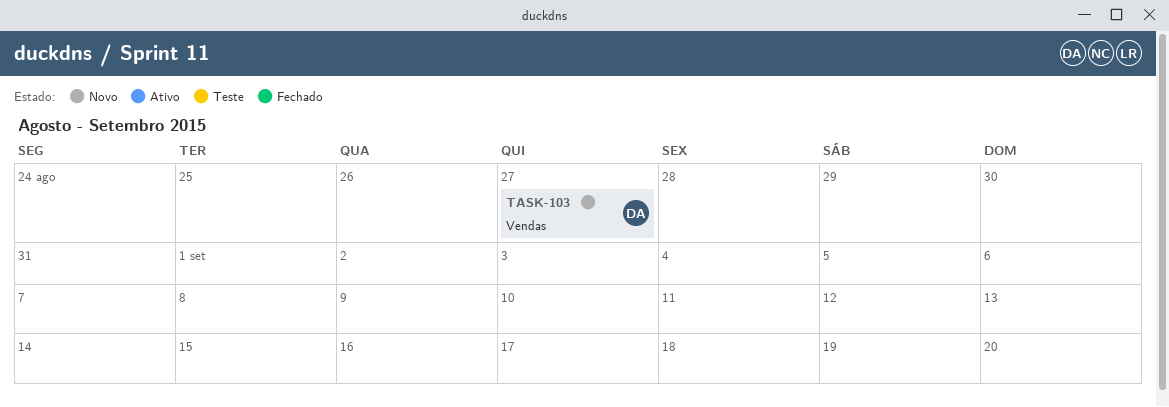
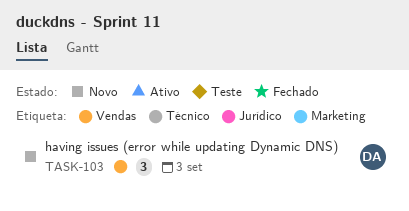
TASK-103, due: Aug 27 -> Sep 3

